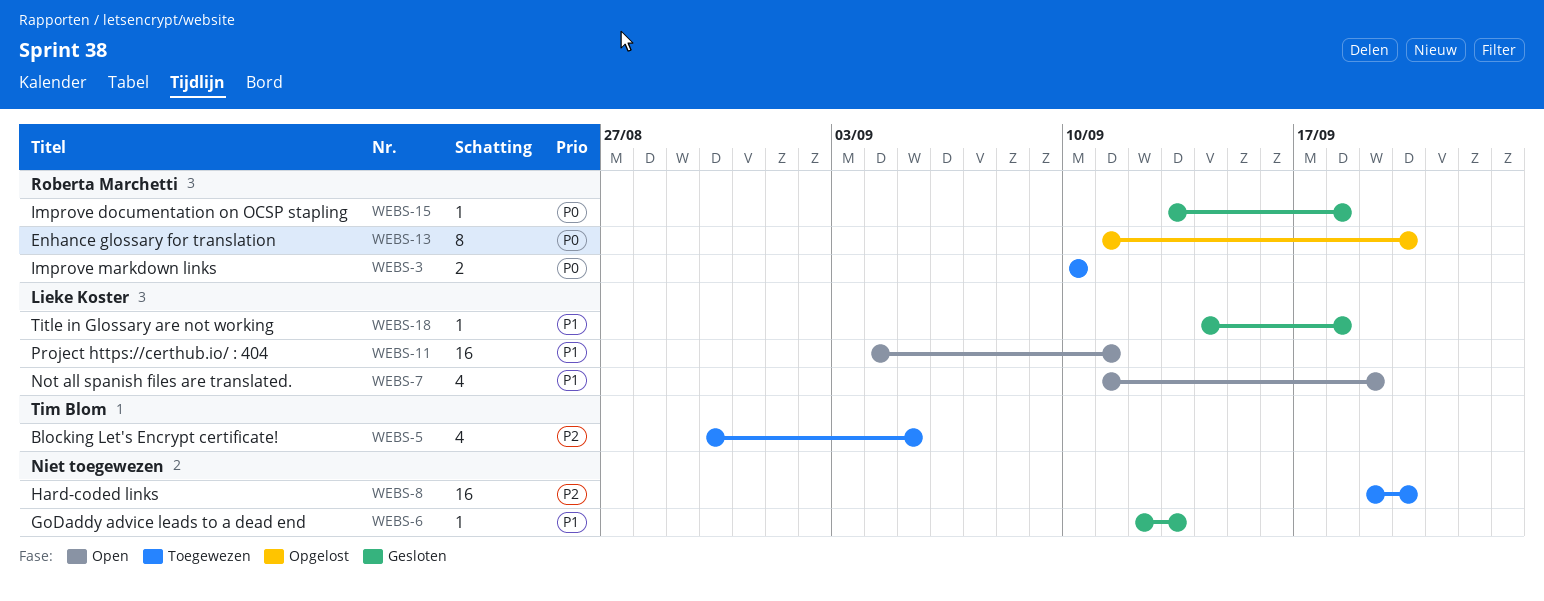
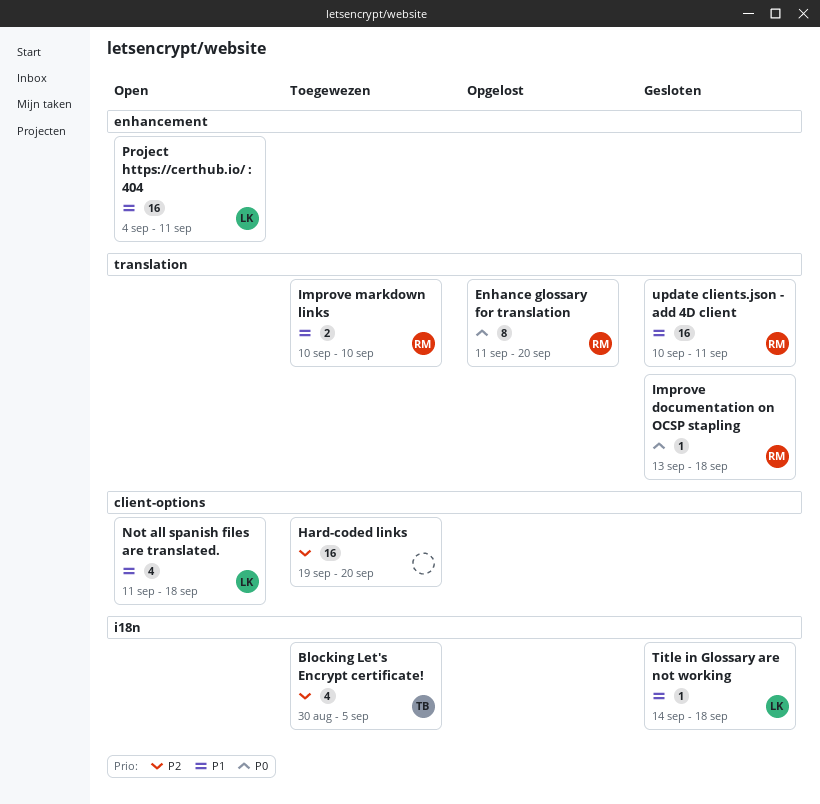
GoDaddy advice leads to a dead end: present -> none
Improve markdown links, priority: P0 -> P1
Not all spanish files are translated., due: Sep 19 -> Sep 18
update clients.json - add 4D client: none -> present

